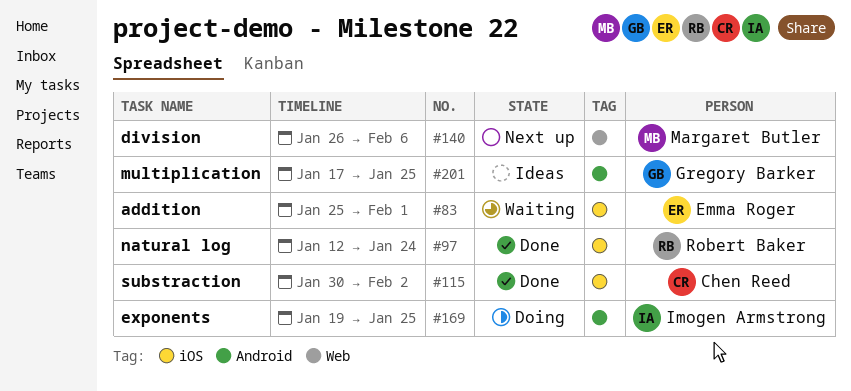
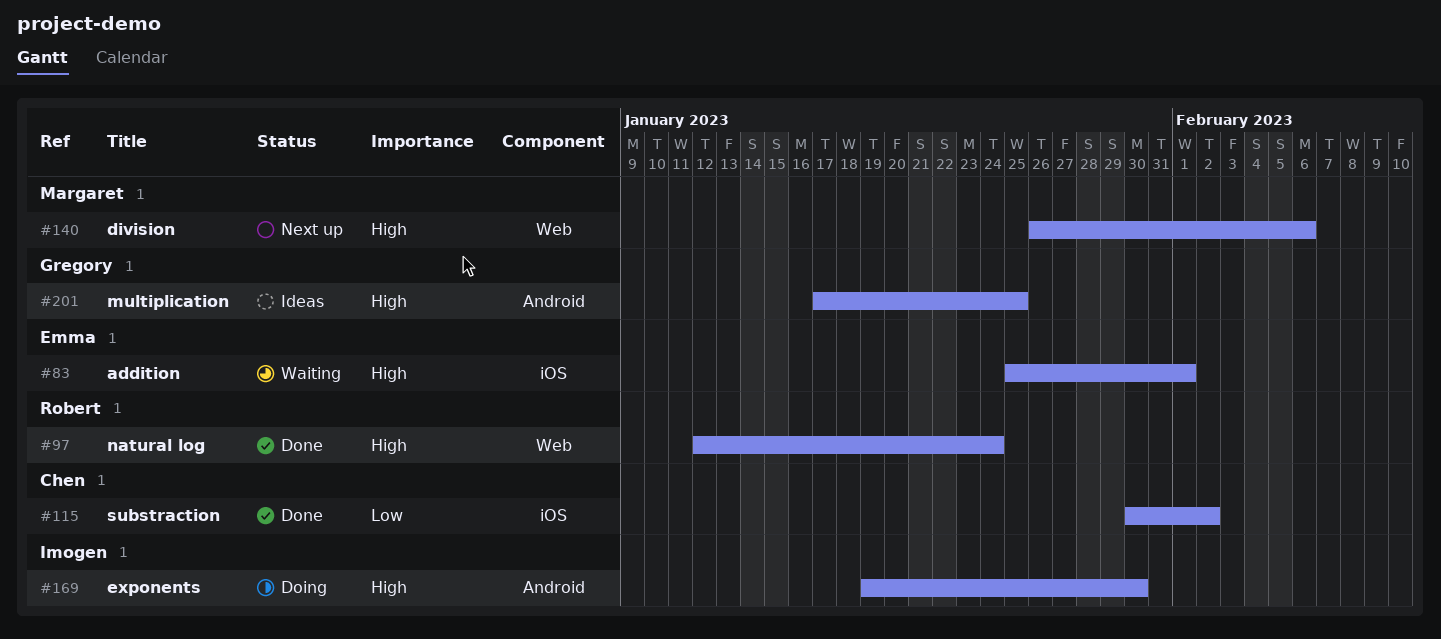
#97, label: iOS -> Web
#169, due: Jan 25 -> Jan 30

